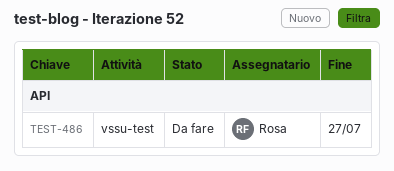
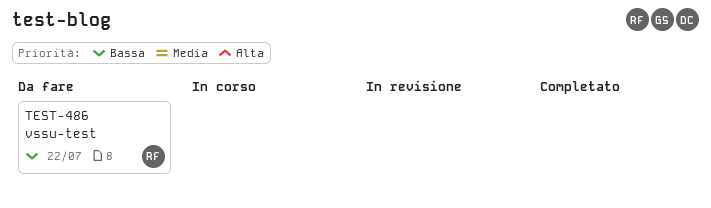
TEST-486, due: Jul 27 -> Jul 22

